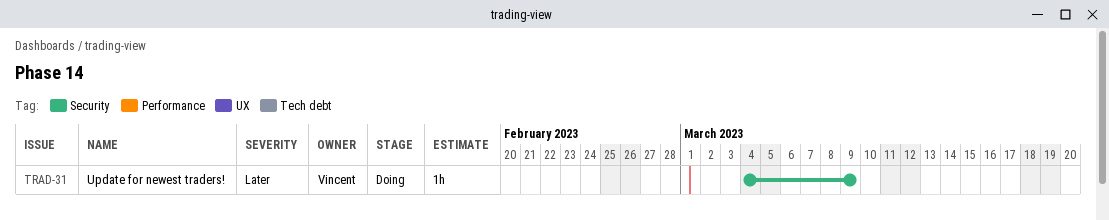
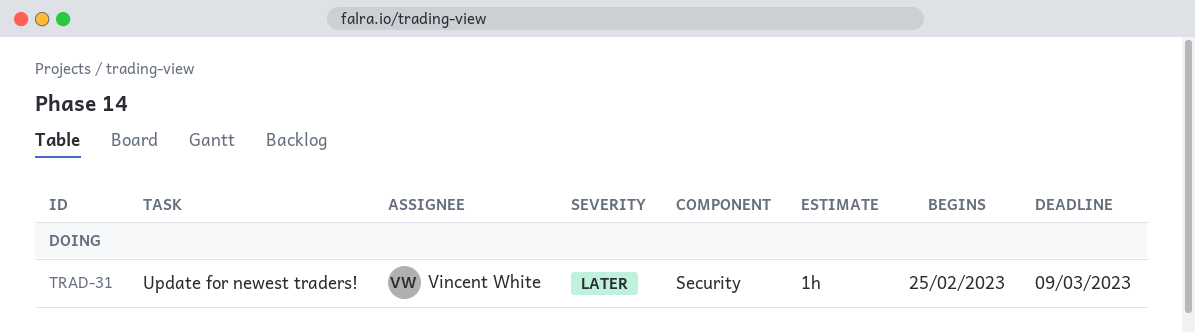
TRAD-31, start: Mar 4 -> Feb 25

